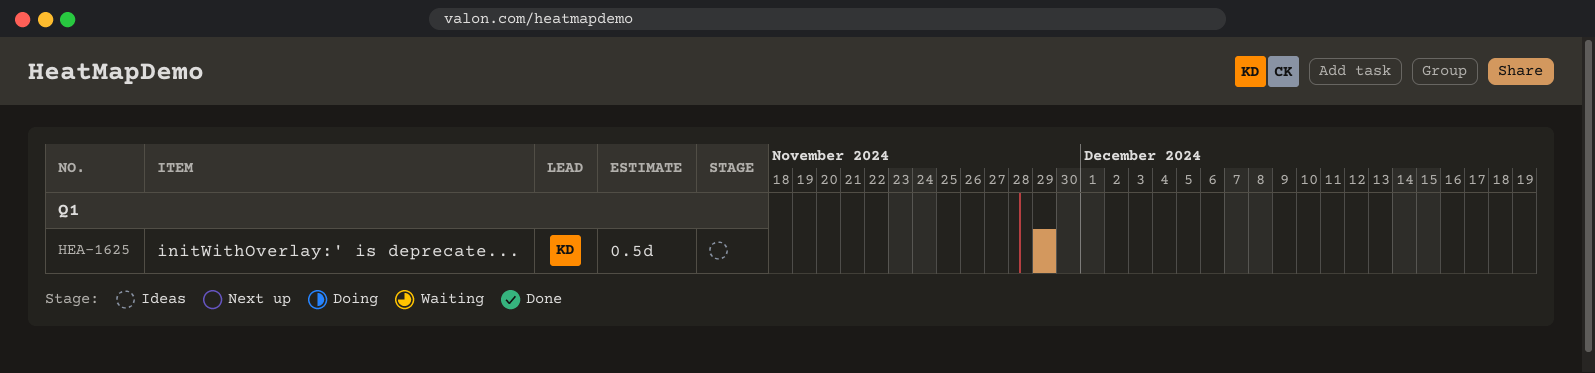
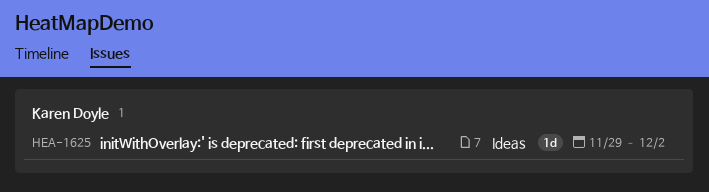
HEA-1625, estimate: 0.5d -> 1d
HEA-1625, due: Nov 29 -> Dec 2

